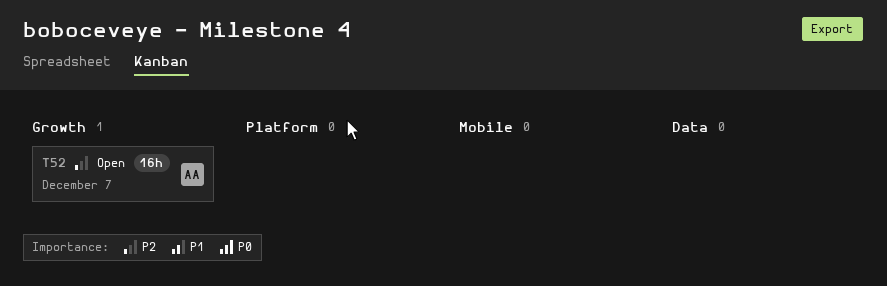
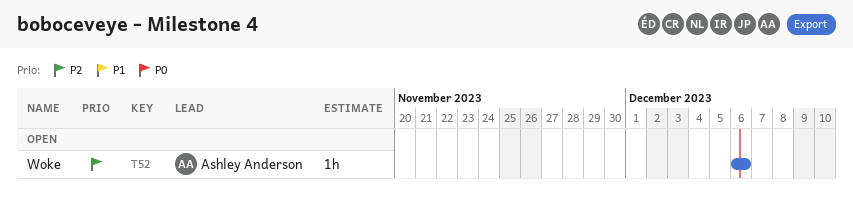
T52, estimate: 16h -> 1h
T52, due: Dec 7 -> Dec 6

